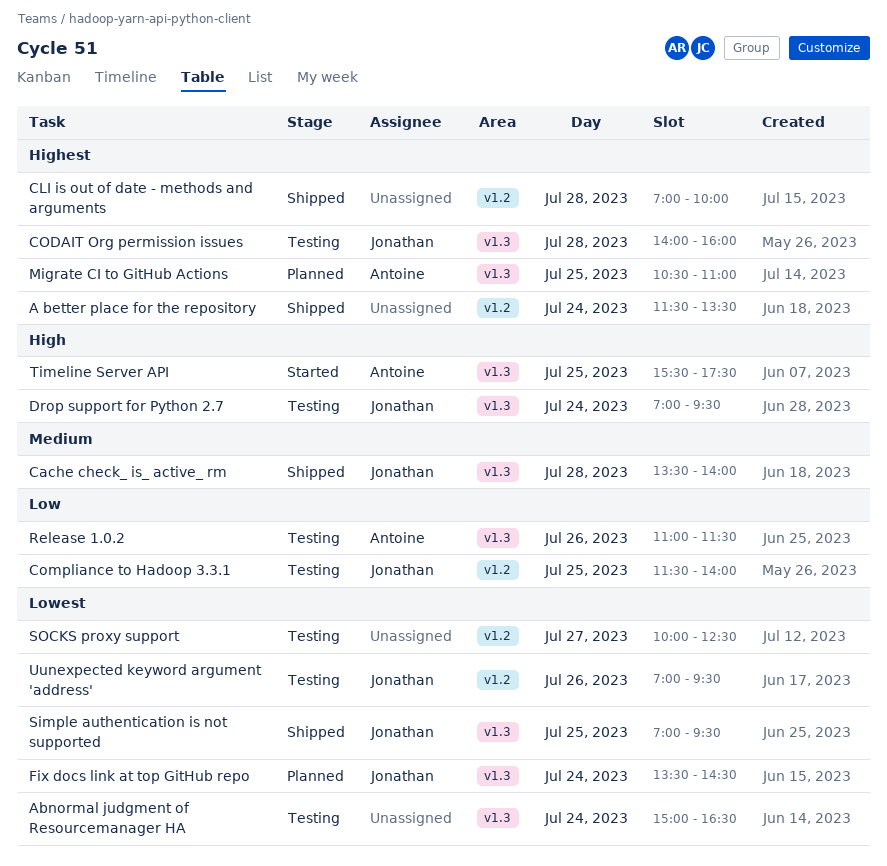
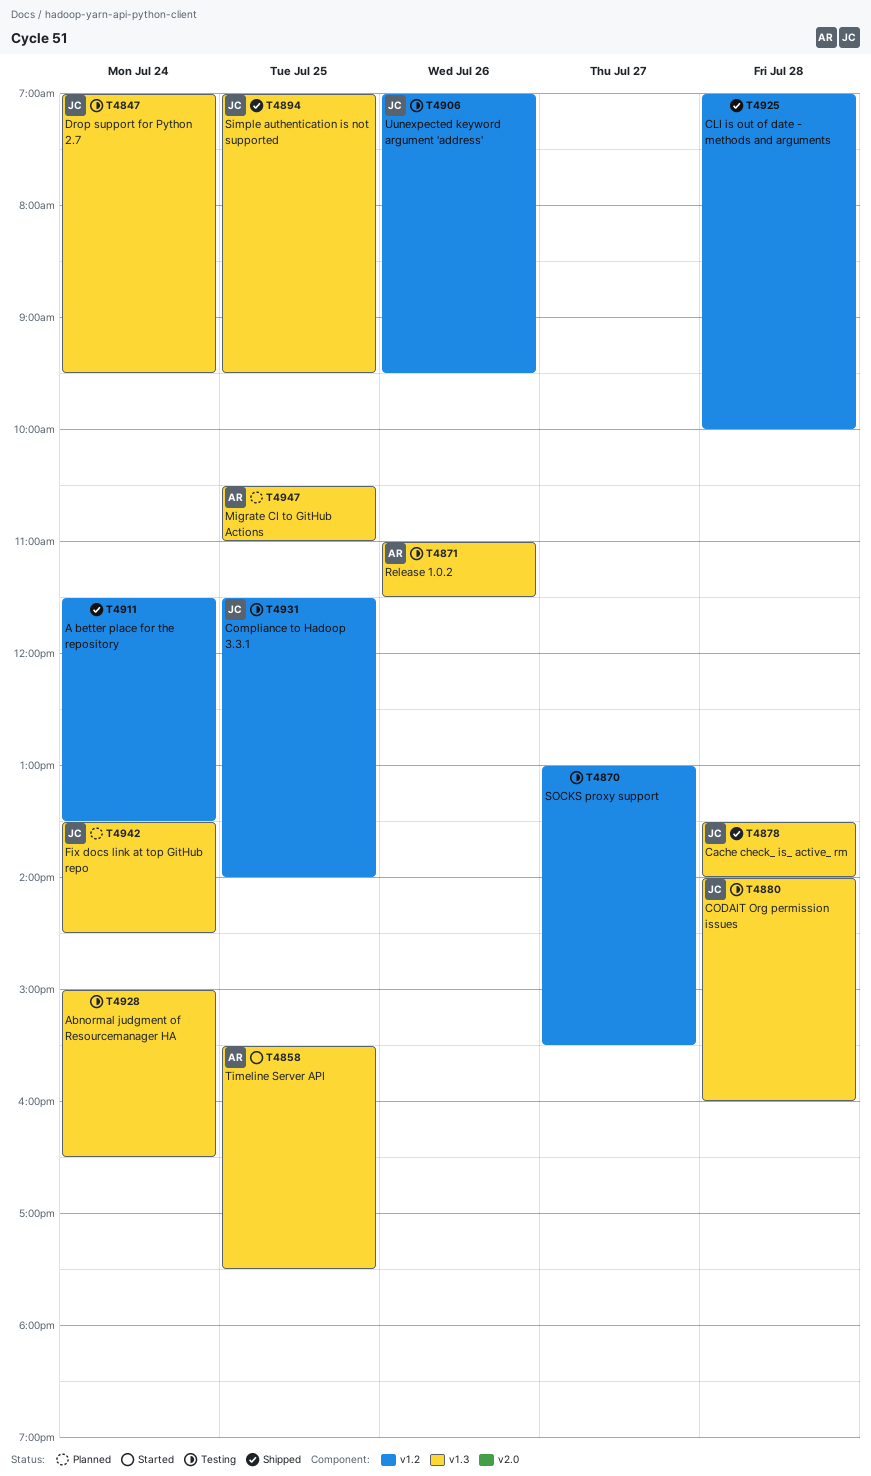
SOCKS proxy support, begins: 10:00 -> 13:00
SOCKS proxy support, ends: 12:30 -> 15:30

